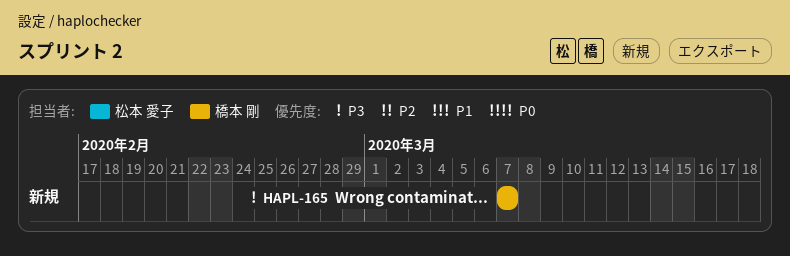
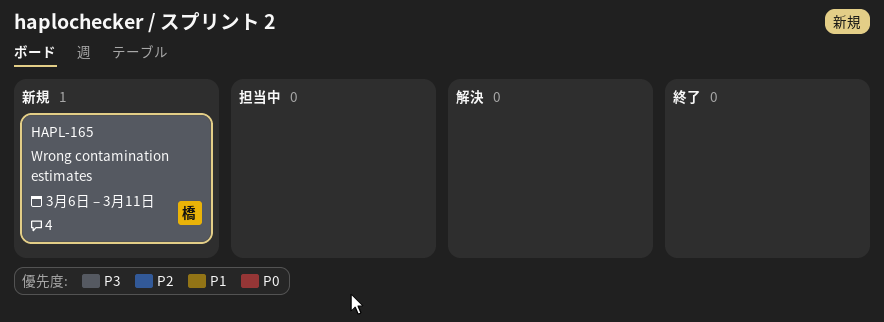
HAPL-165, start: Mar 7 -> Mar 6
HAPL-165, due: Mar 7 -> Mar 11

